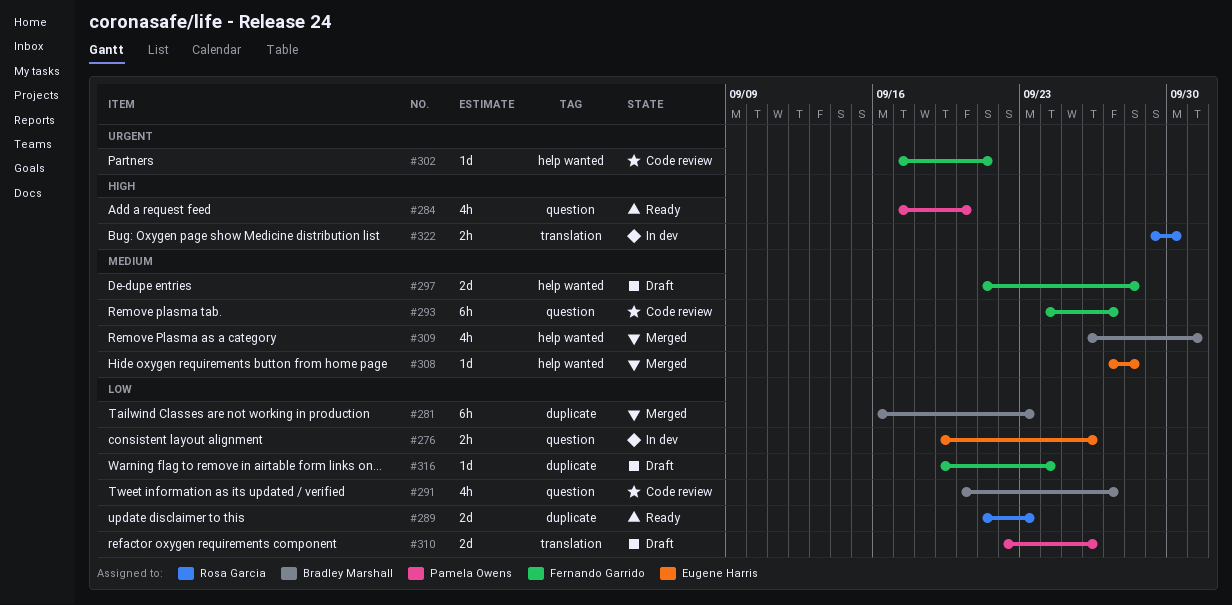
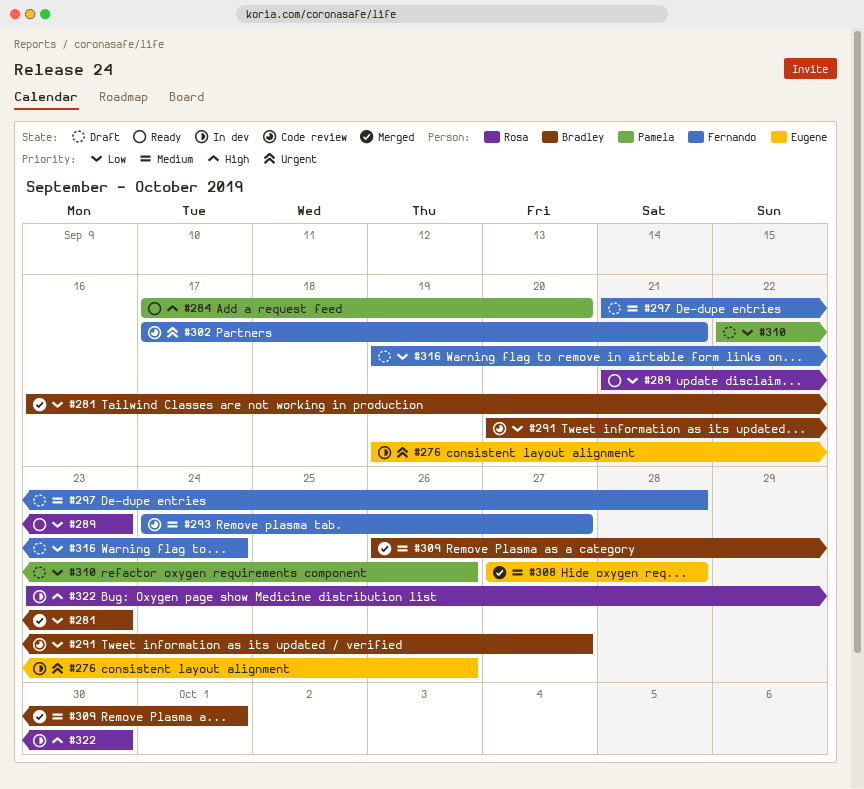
#276, priority: Low -> Urgent
#322, start: Sep 29 -> Sep 23

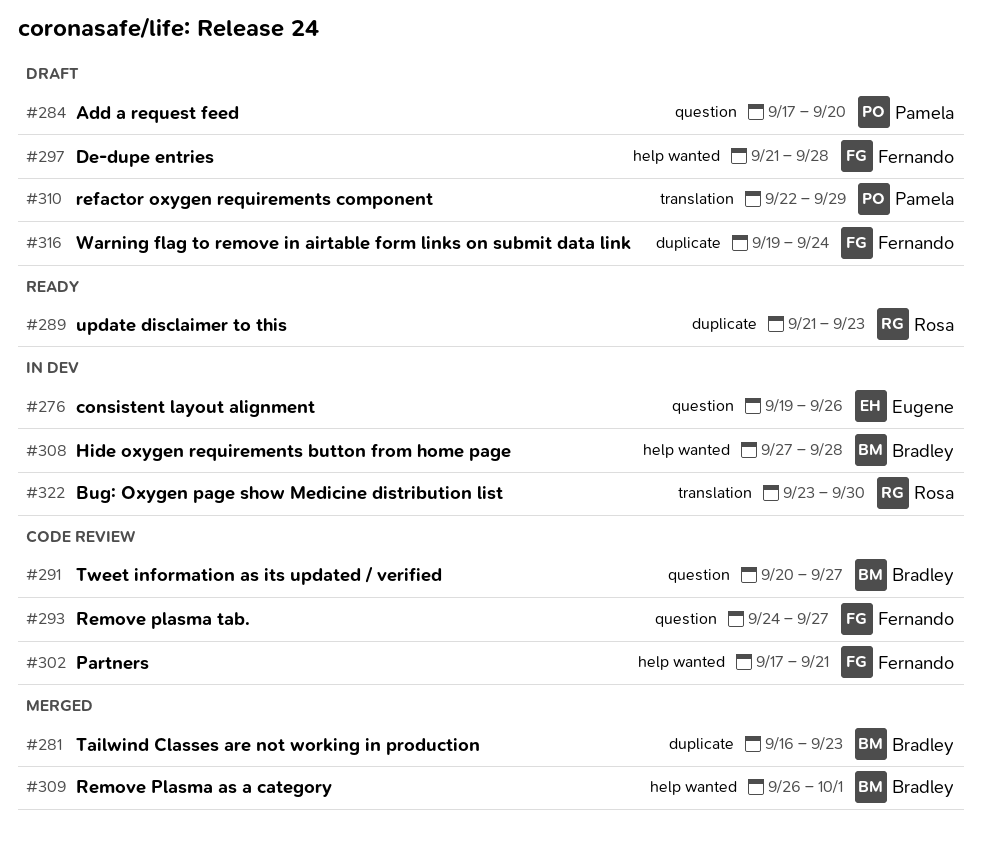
#284, status: Ready -> Draft
#308, status: Merged -> In dev
#308, owner: Eugene -> Bradley
#310, due: Sep 26 -> Sep 29

